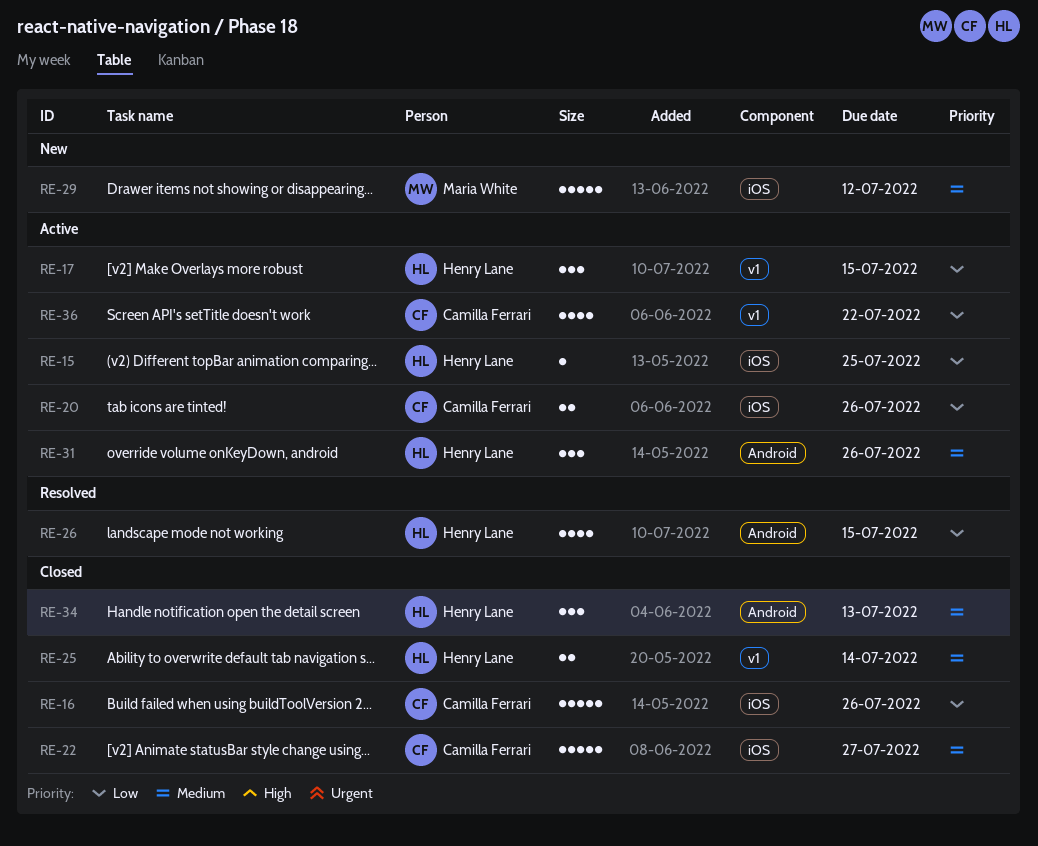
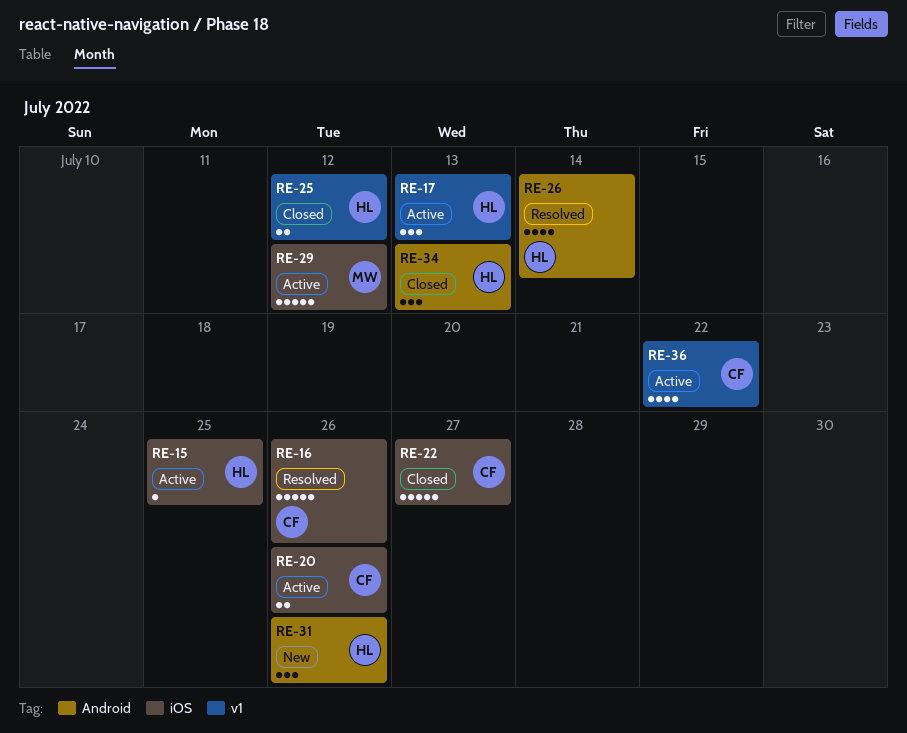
RE-16, status: Closed -> Resolved
RE-17, due: Jul 15 -> Jul 13
RE-25, due: Jul 14 -> Jul 12
RE-26, due: Jul 15 -> Jul 14
RE-29, status: New -> Active
RE-31, status: Active -> New

